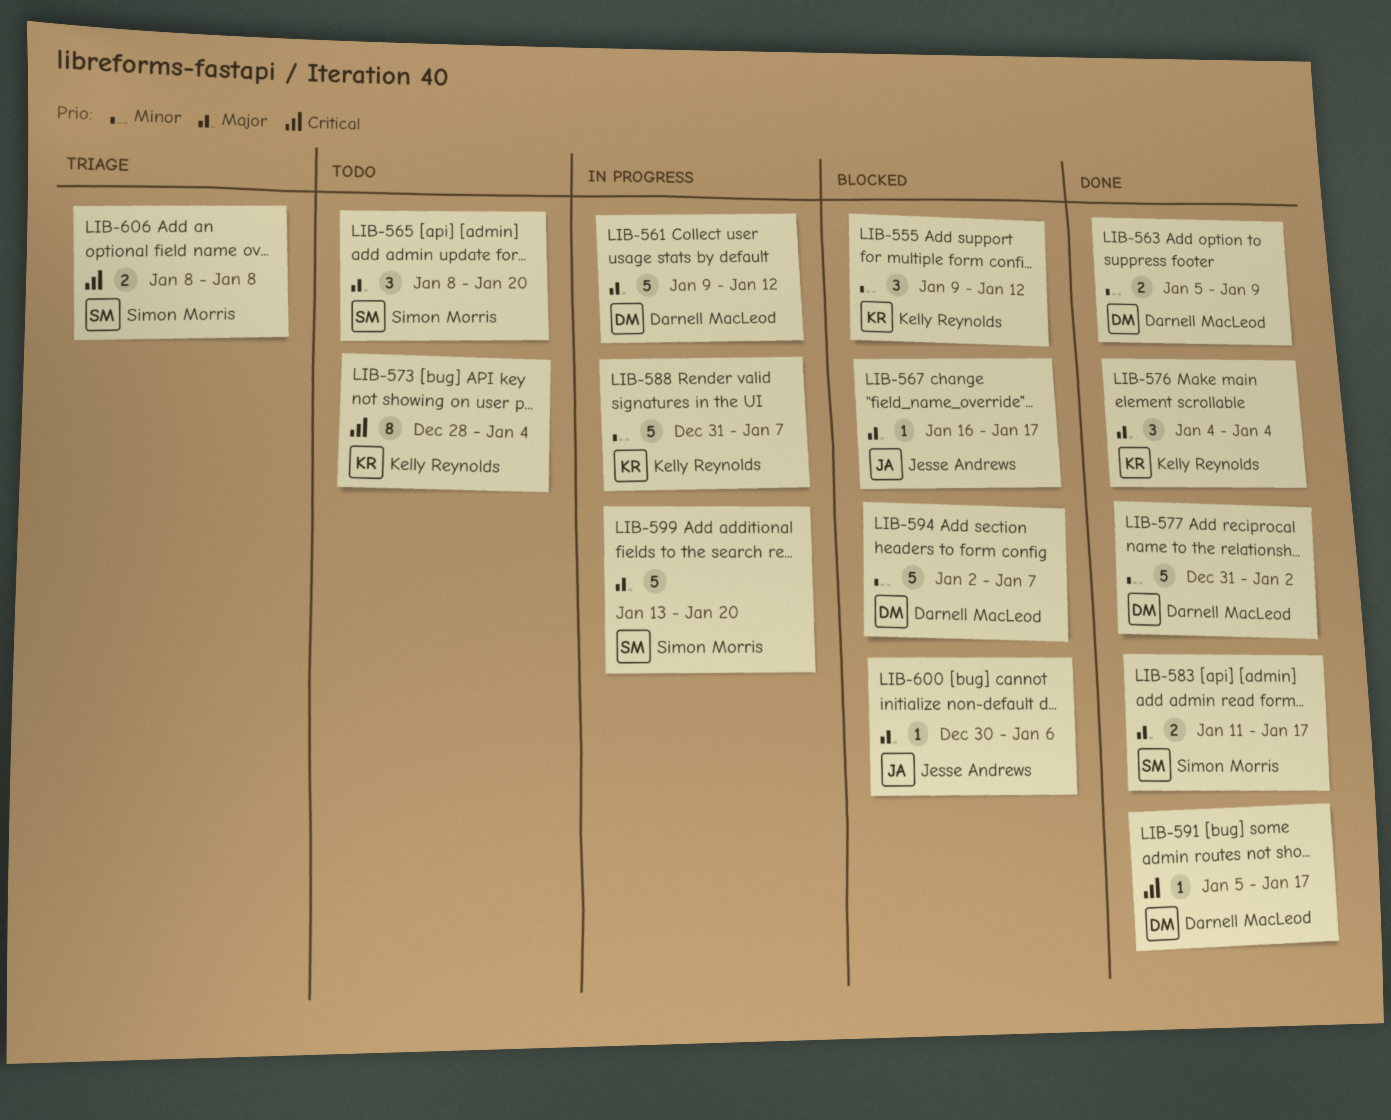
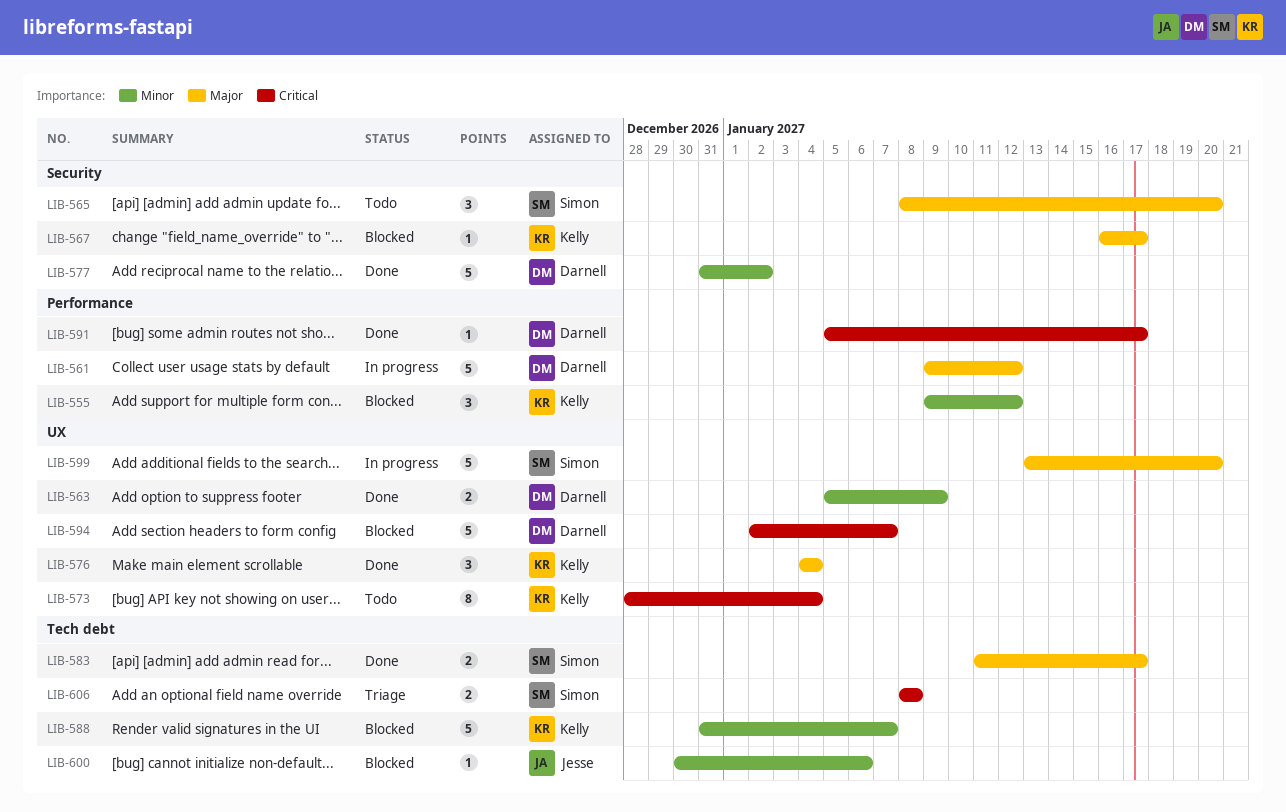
LIB-567, owner: Jesse Andrews -> Kelly Reynolds
LIB-588, status: In progress -> Blocked
LIB-594, priority: Minor -> Critical
LIB-600, priority: Major -> Minor

